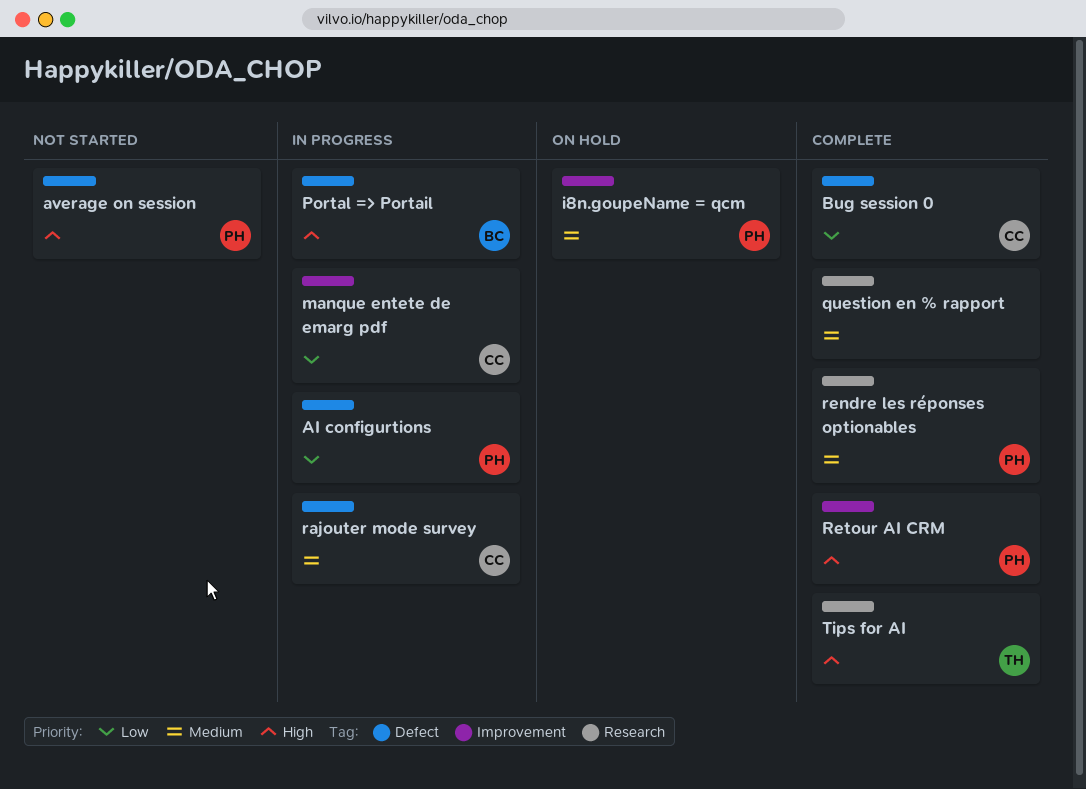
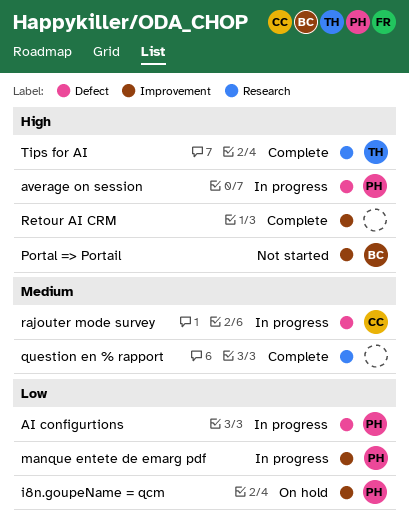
average on session, status: Not started -> In progress
Bug session 0: present -> none
i8n.goupeName = qcm, priority: Medium -> Low
manque entete de emarg pdf, owner: CC -> PH
Portal => Portail, status: In progress -> Not started
Portal => Portail, label: Defect -> Improvement
rendre les réponses optionables: present -> none
Retour AI CRM, owner: PH -> none

